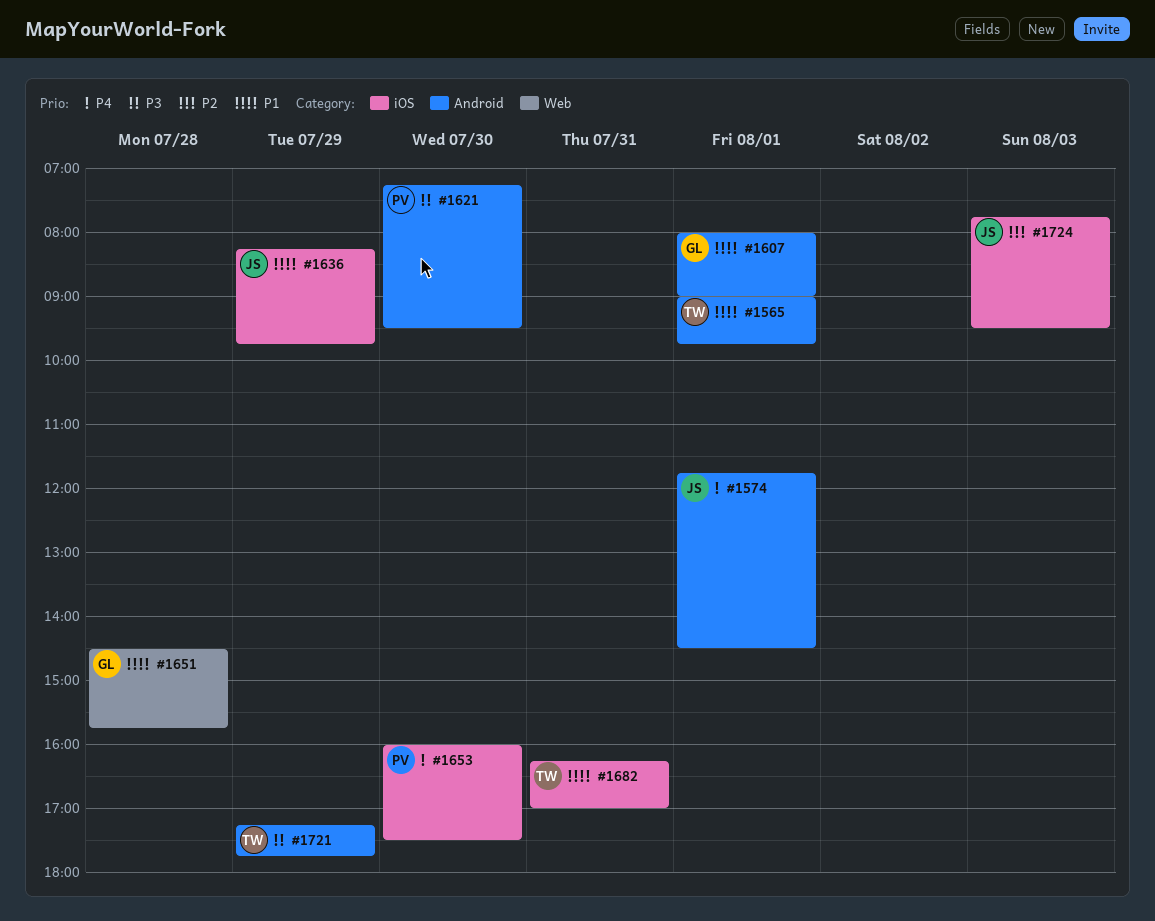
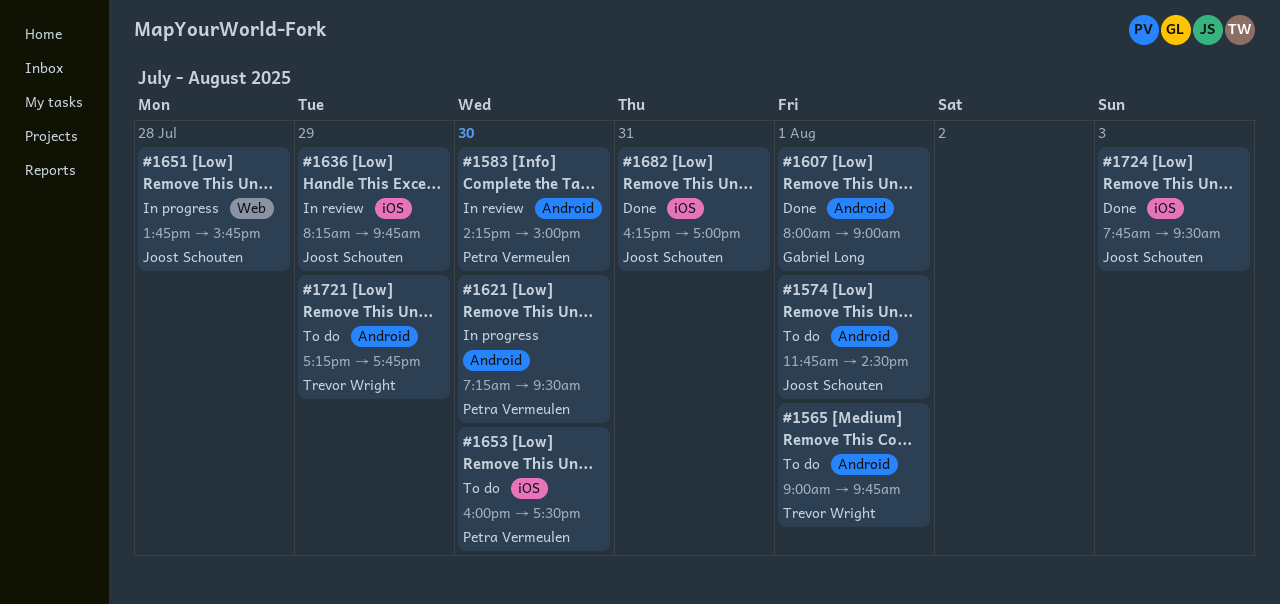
#1583: none -> present
#1651, owner: Gabriel Long -> Joost Schouten
#1651, begins: 14:30 -> 13:45
#1682, owner: Trevor Wright -> Joost Schouten

